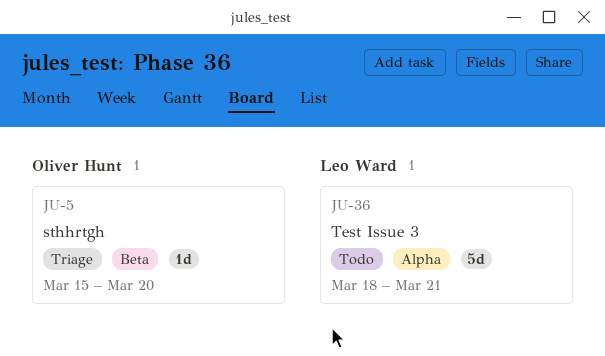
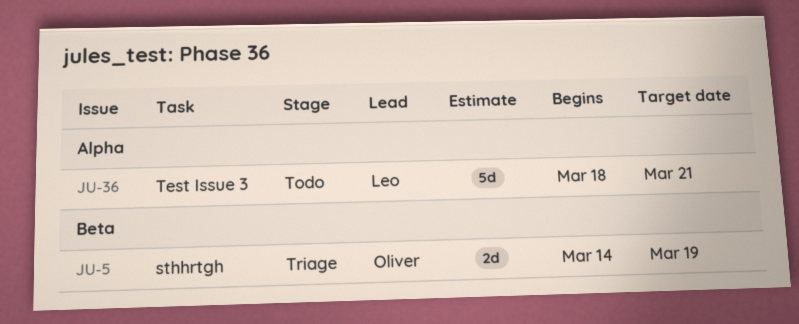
JU-5, estimate: 1d -> 2d
JU-5, start: Mar 15 -> Mar 14
JU-5, due: Mar 20 -> Mar 19

